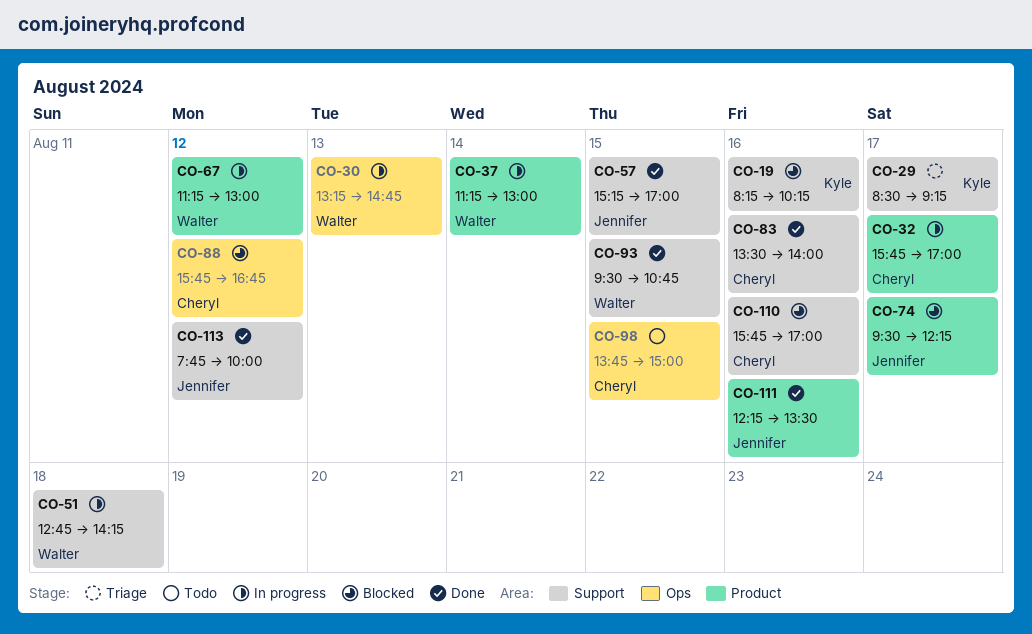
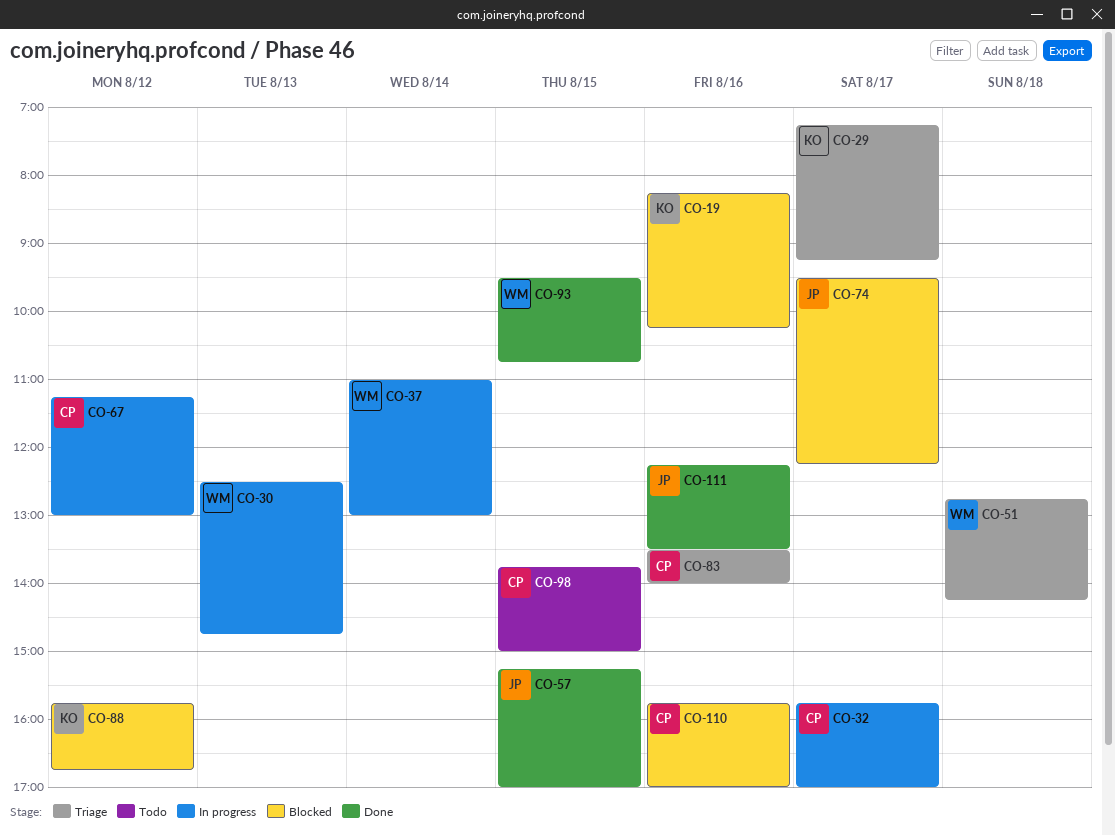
CO-29, begins: 08:30 -> 07:15
CO-30, begins: 13:15 -> 12:30
CO-37, begins: 11:15 -> 11:00
CO-51, status: In progress -> Triage
CO-67, owner: Walter -> Cheryl
CO-83, status: Done -> Triage
CO-88, owner: Cheryl -> Kyle
CO-113: present -> none

